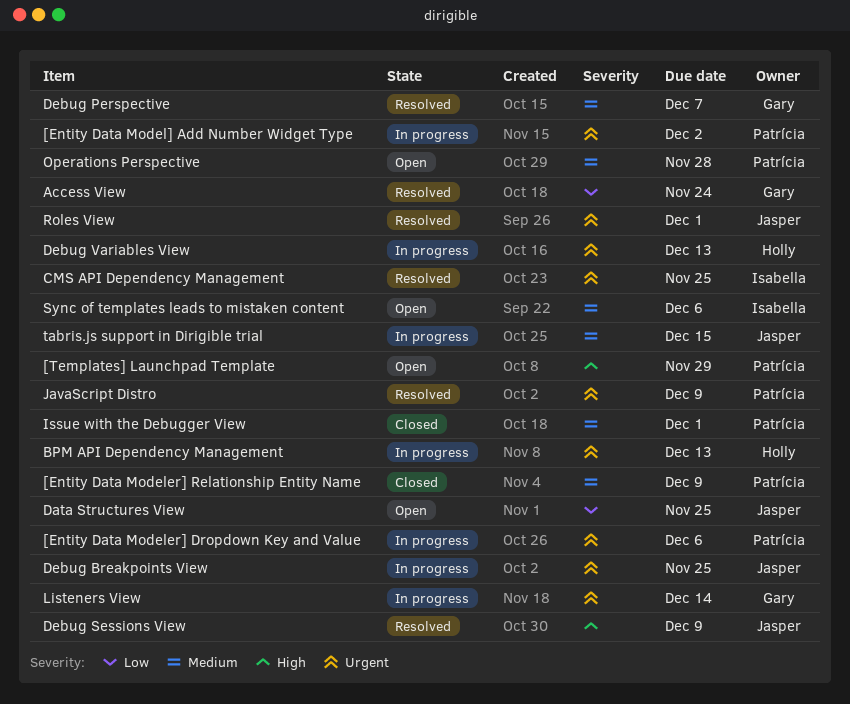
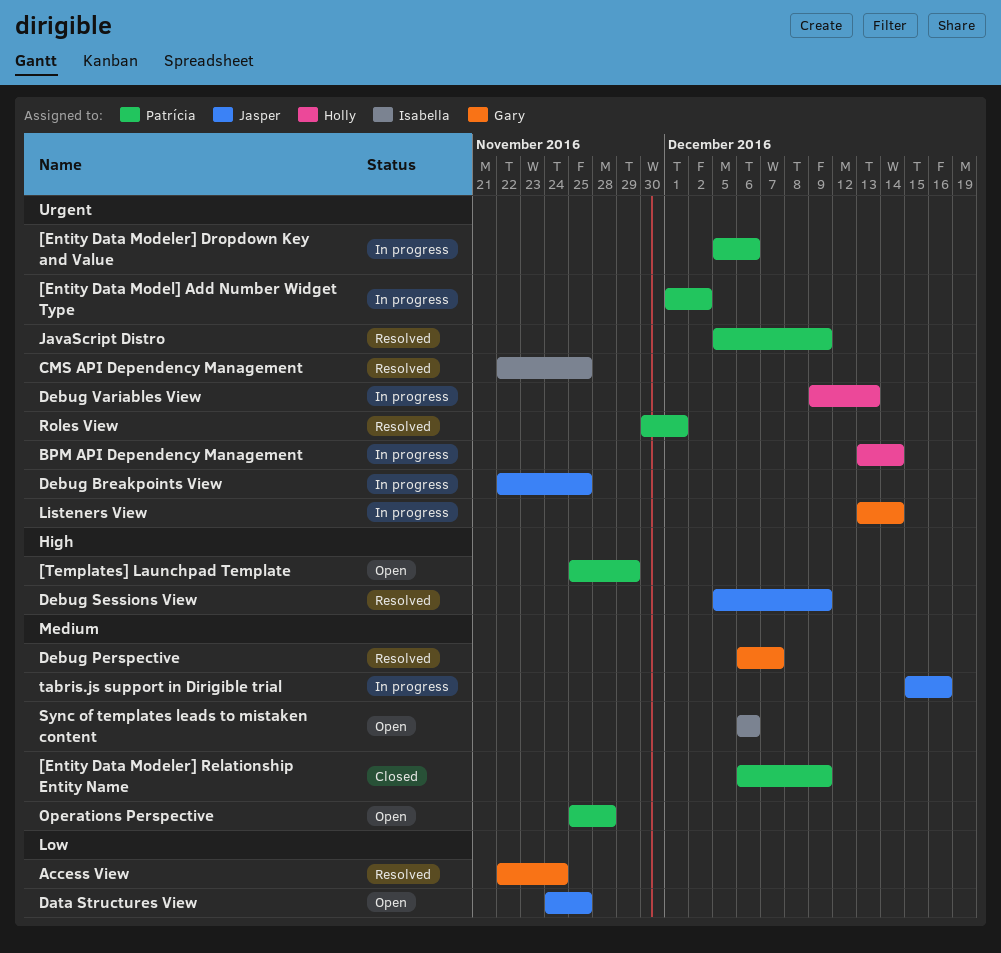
BPM API Dependency Management, due: Dec 13 -> Dec 14
Issue with the Debugger View: present -> none
Roles View, owner: Jasper -> Patrícia
tabris.js support in Dirigible trial, due: Dec 15 -> Dec 16

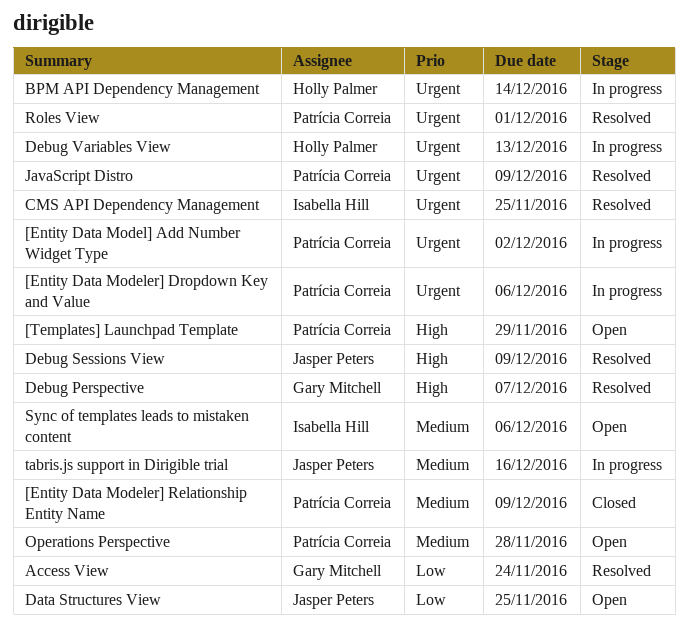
Debug Breakpoints View: present -> none
Debug Perspective, priority: Medium -> High
Listeners View: present -> none

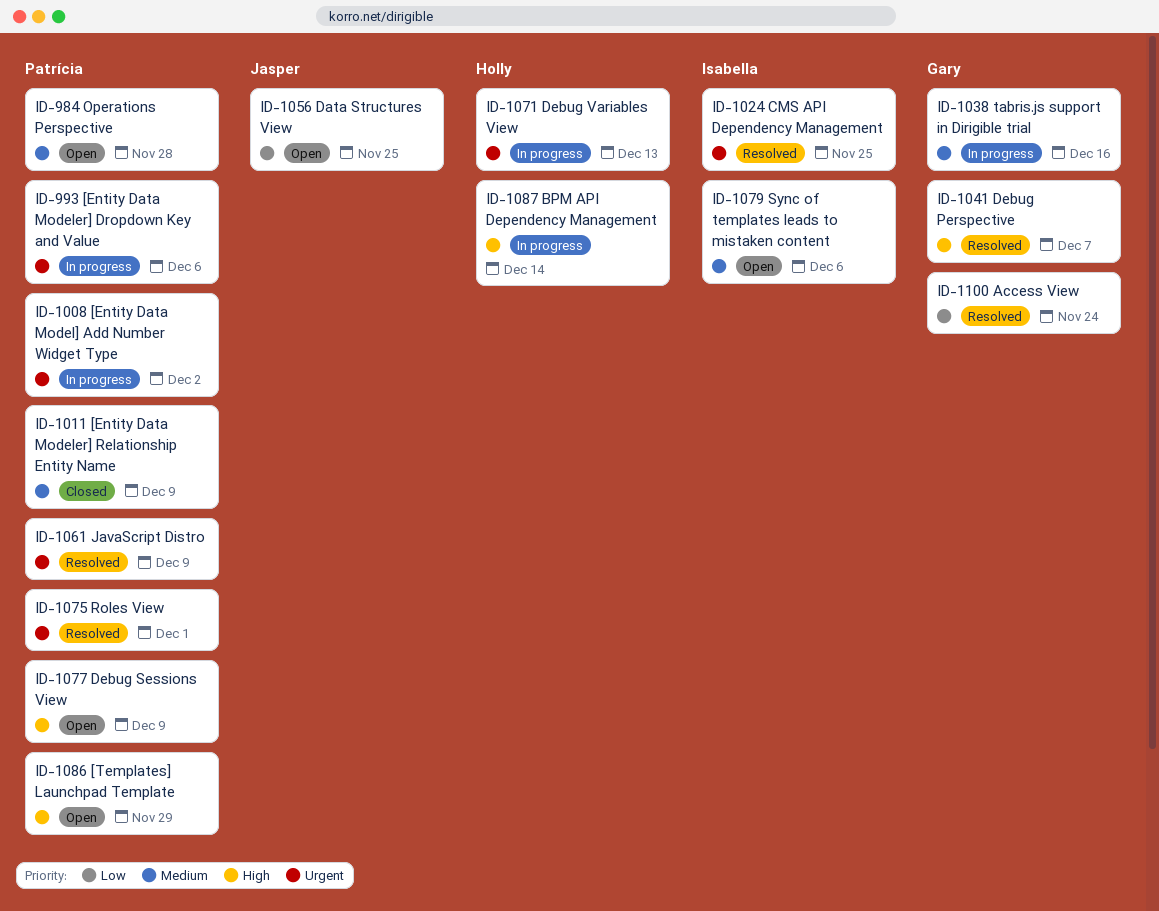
BPM API Dependency Management, priority: Urgent -> High
Debug Sessions View, status: Resolved -> Open
Debug Sessions View, owner: Jasper Peters -> Patrícia Correia
tabris.js support in Dirigible trial, owner: Jasper Peters -> Gary Mitchell

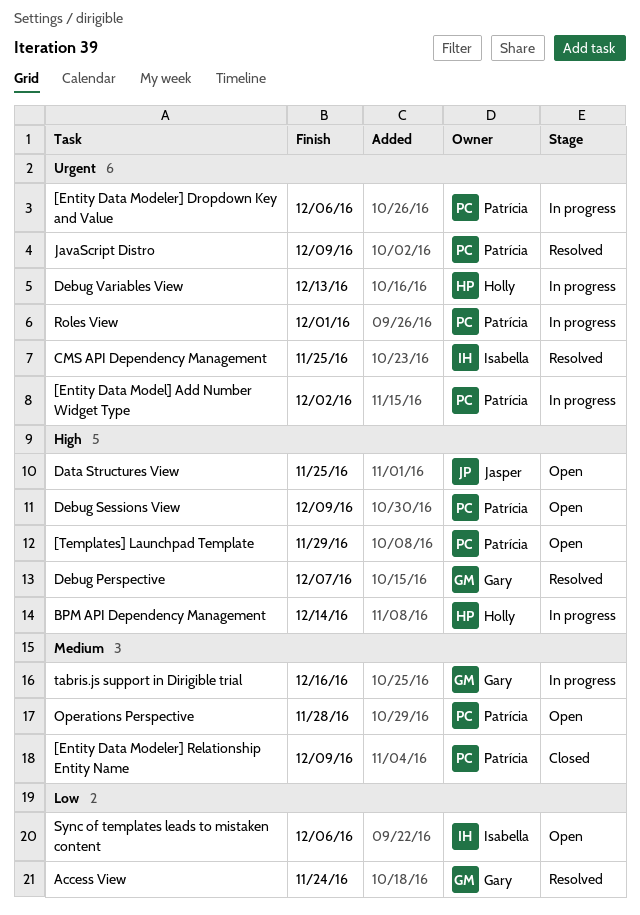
Data Structures View, priority: Low -> High
Roles View, status: Resolved -> In progress
Sync of templates leads to mistaken content, priority: Medium -> Low

